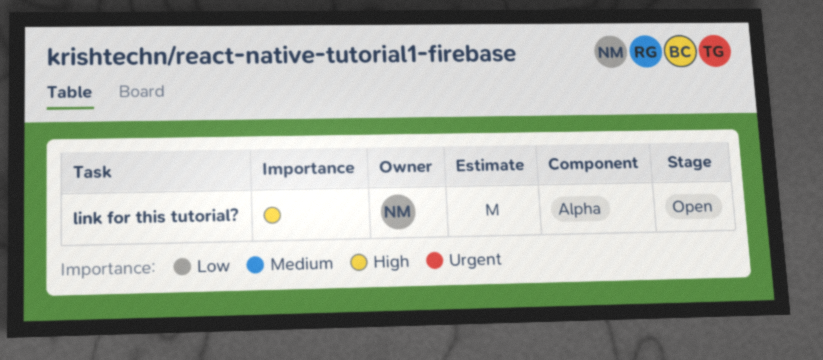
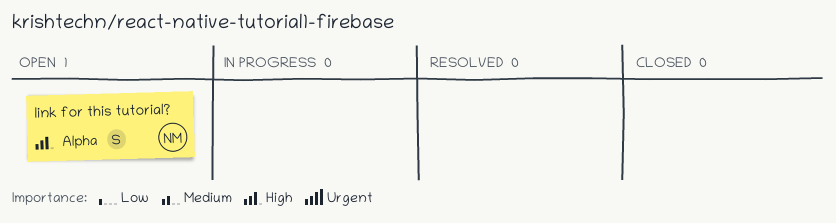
link for this tutorial?, estimate: M -> S

